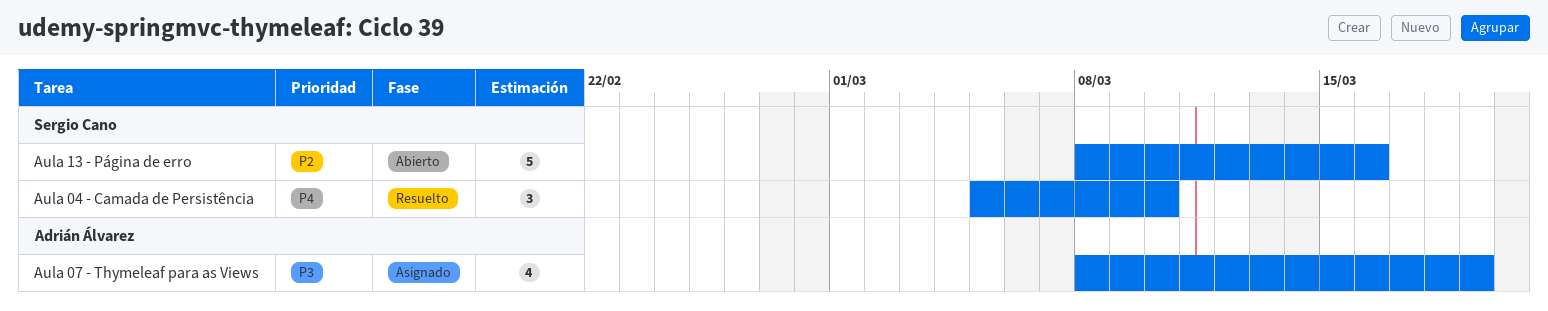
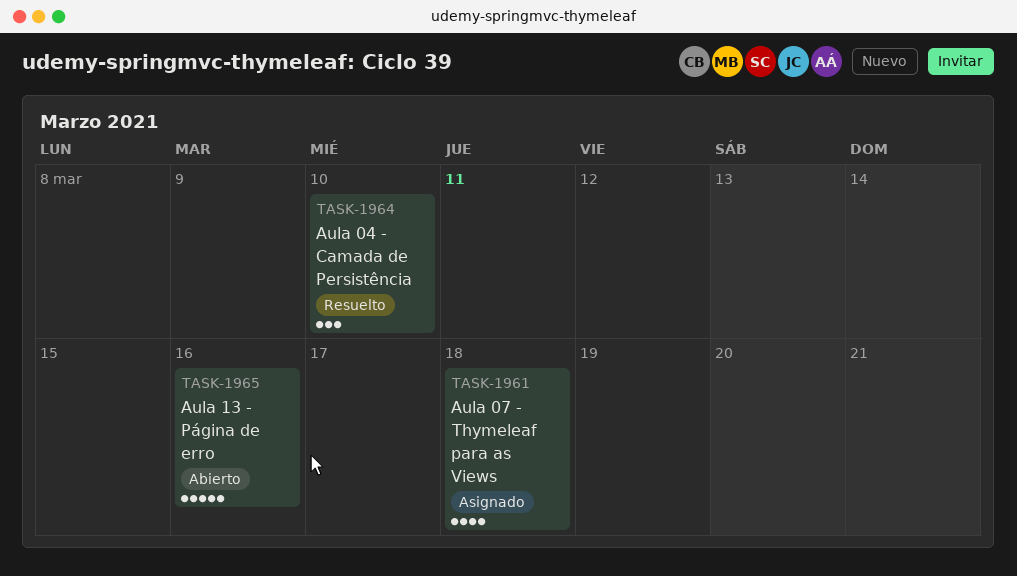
Aula 07 - Thymeleaf para as Views, due: Mar 19 -> Mar 18

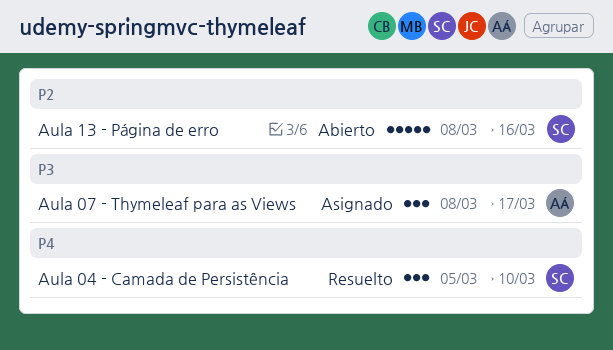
Aula 07 - Thymeleaf para as Views, estimate: 4 -> 3
Aula 07 - Thymeleaf para as Views, due: Mar 18 -> Mar 17

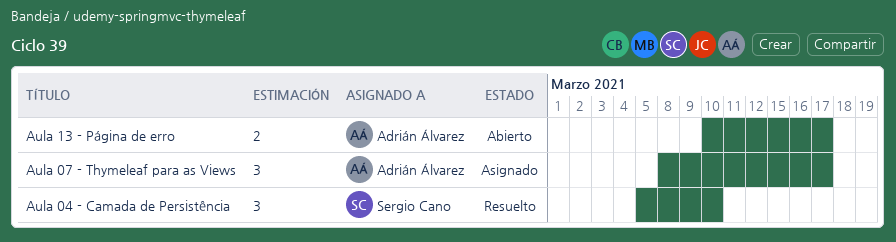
Aula 13 - Página de erro, owner: Sergio Cano -> Adrián Álvarez
Aula 13 - Página de erro, estimate: 5 -> 2
Aula 13 - Página de erro, start: Mar 8 -> Mar 10
Aula 13 - Página de erro, due: Mar 16 -> Mar 17

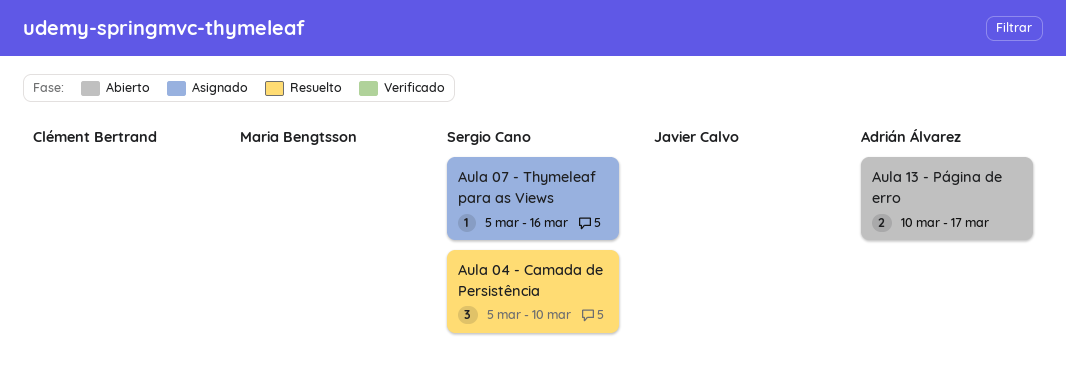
Aula 07 - Thymeleaf para as Views, owner: Adrián Álvarez -> Sergio Cano
Aula 07 - Thymeleaf para as Views, estimate: 3 -> 1
Aula 07 - Thymeleaf para as Views, start: Mar 8 -> Mar 5
Aula 07 - Thymeleaf para as Views, due: Mar 17 -> Mar 16

